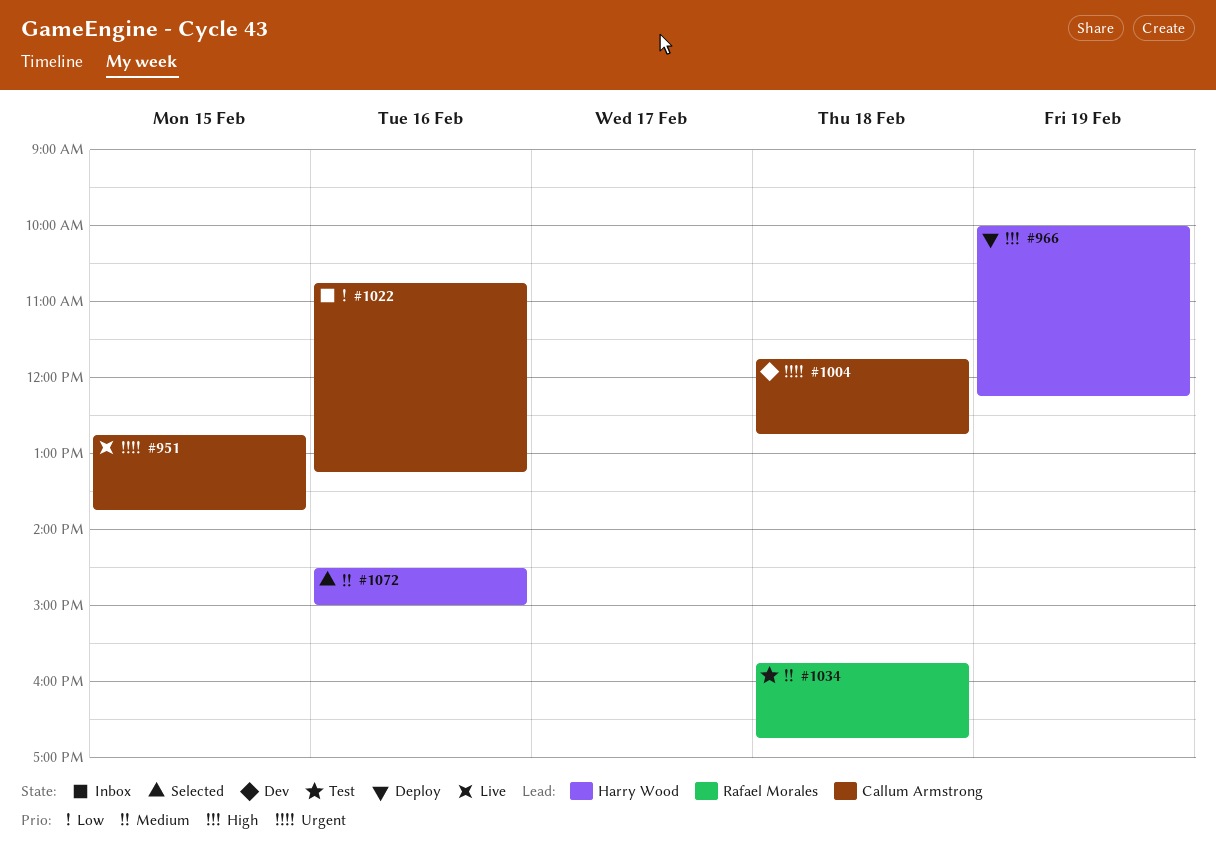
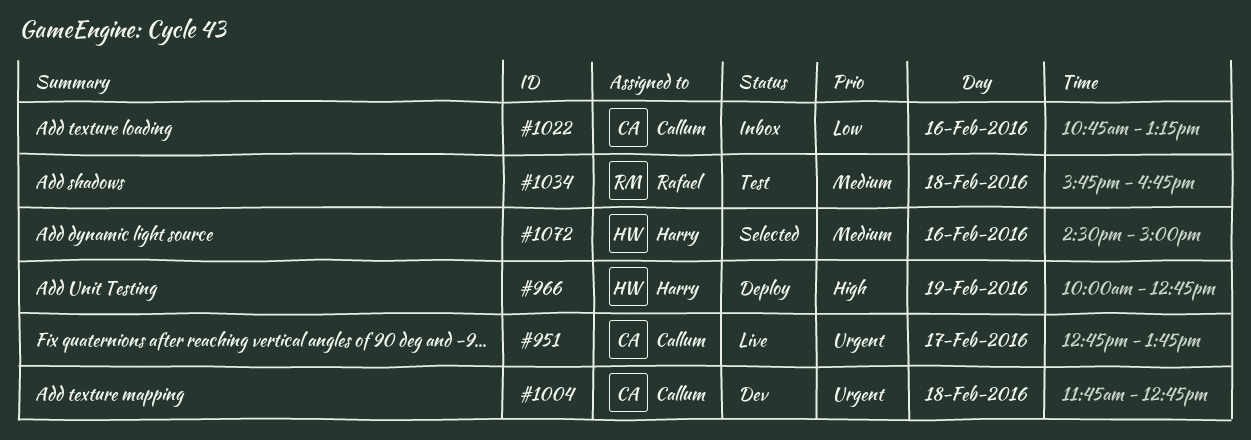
#951, day: Feb 15 -> Feb 17
#966, ends: 12:15 -> 12:45

